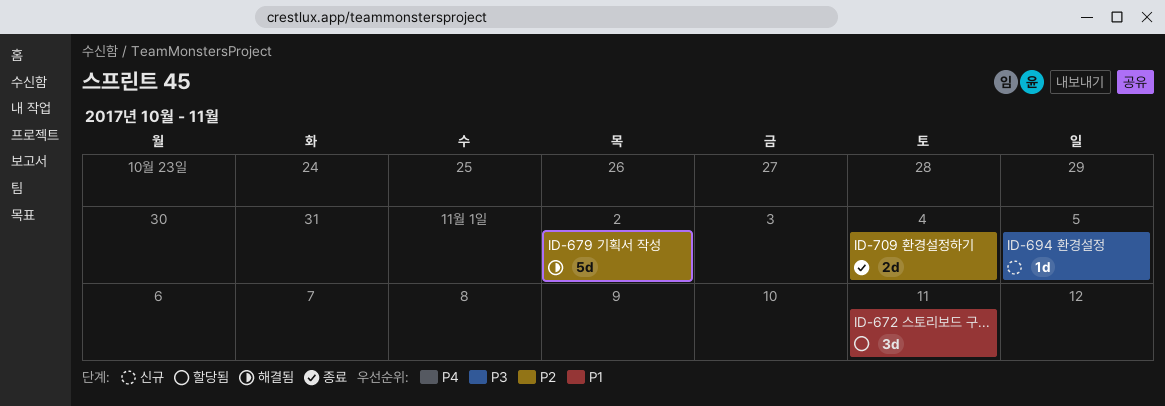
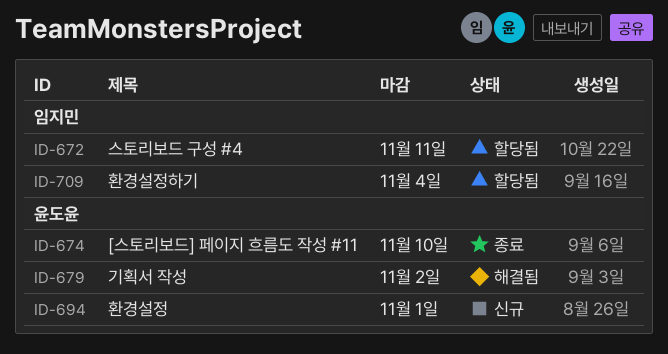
ID-674: none -> present
ID-694, due: Nov 5 -> Nov 1
ID-709, status: 종료 -> 할당됨

